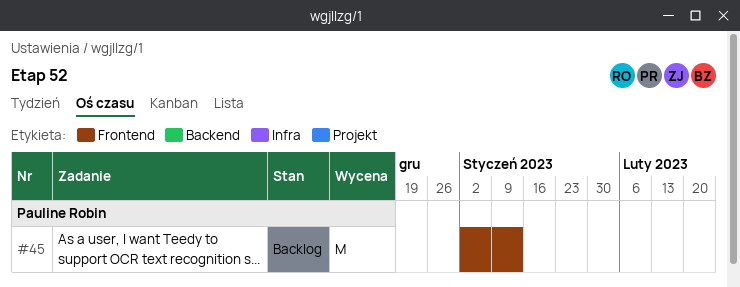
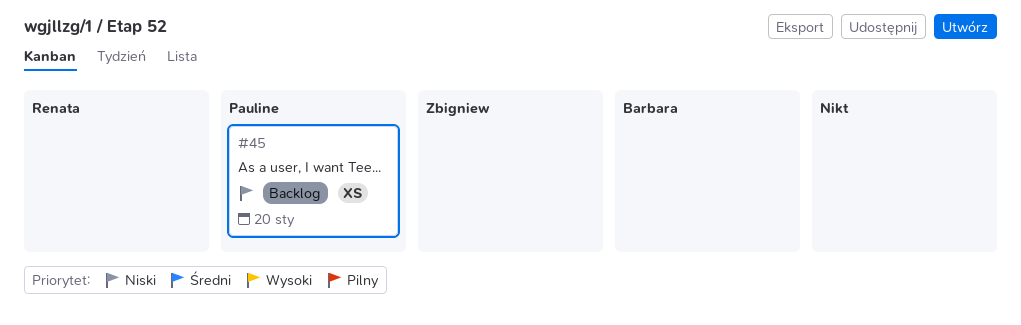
#45, estimate: M -> XS
#45, due: Jan 13 -> Jan 20

